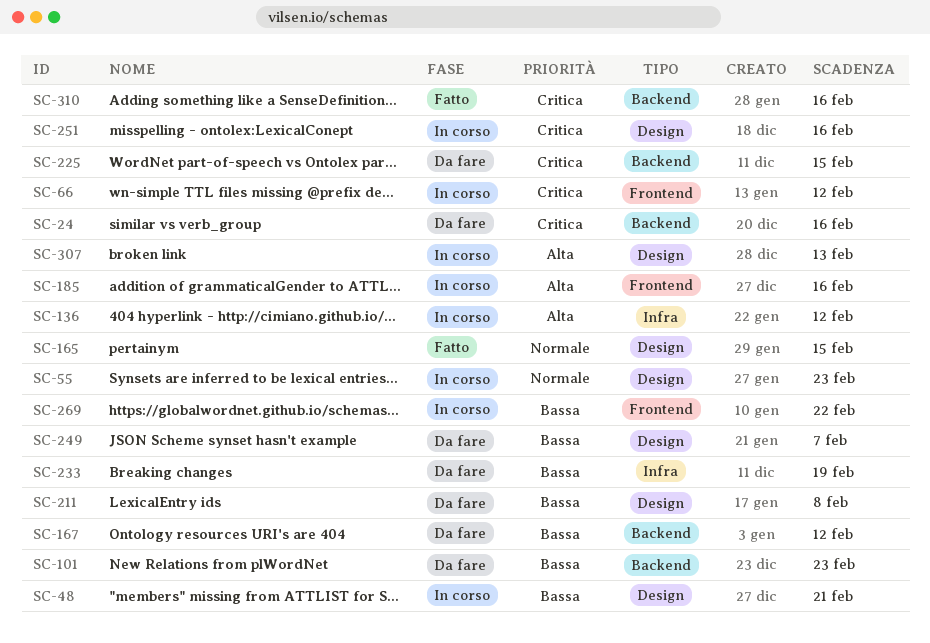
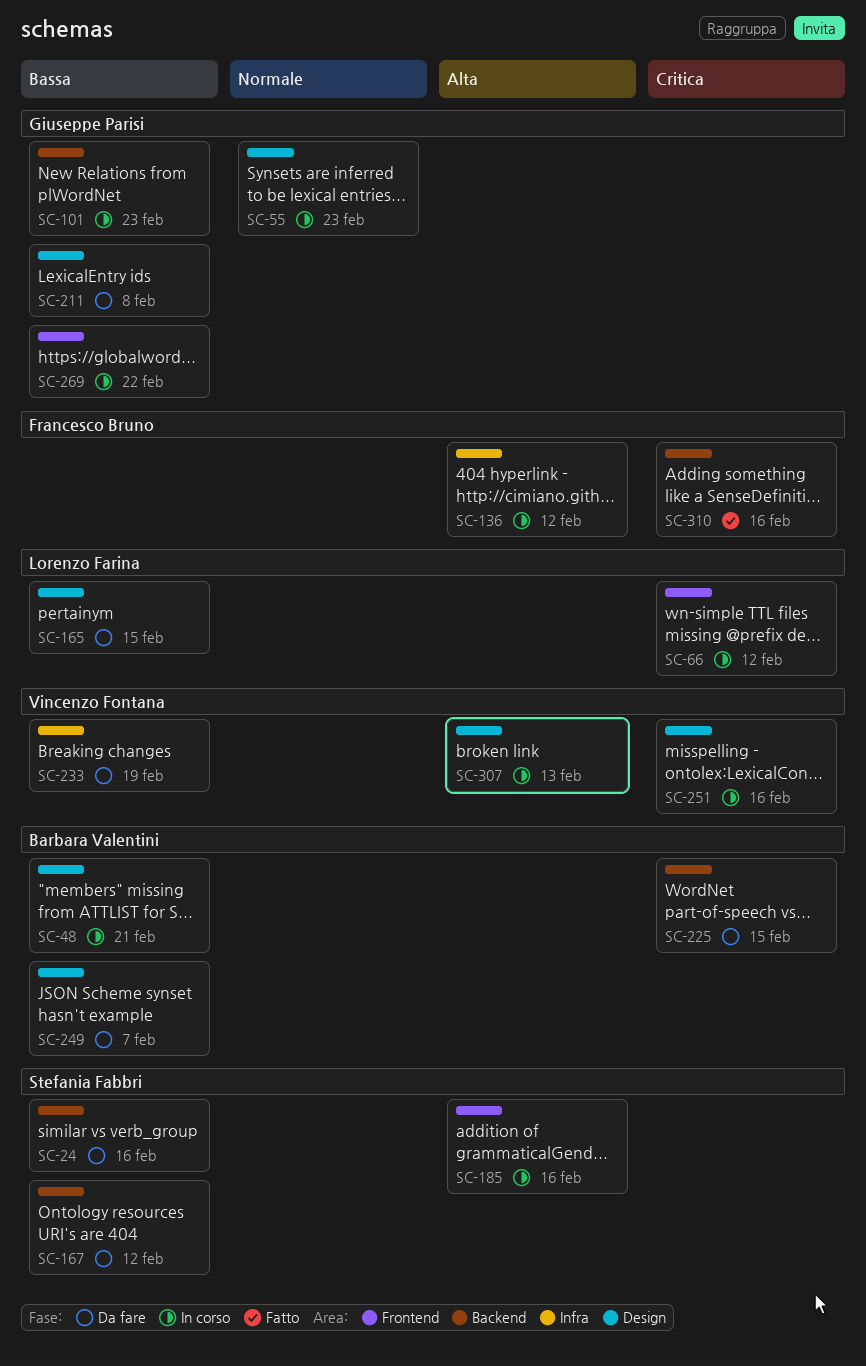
SC-24, priority: Critica -> Bassa
SC-101, status: Da fare -> In corso
SC-165, status: Fatto -> Da fare
SC-165, priority: Normale -> Bassa

